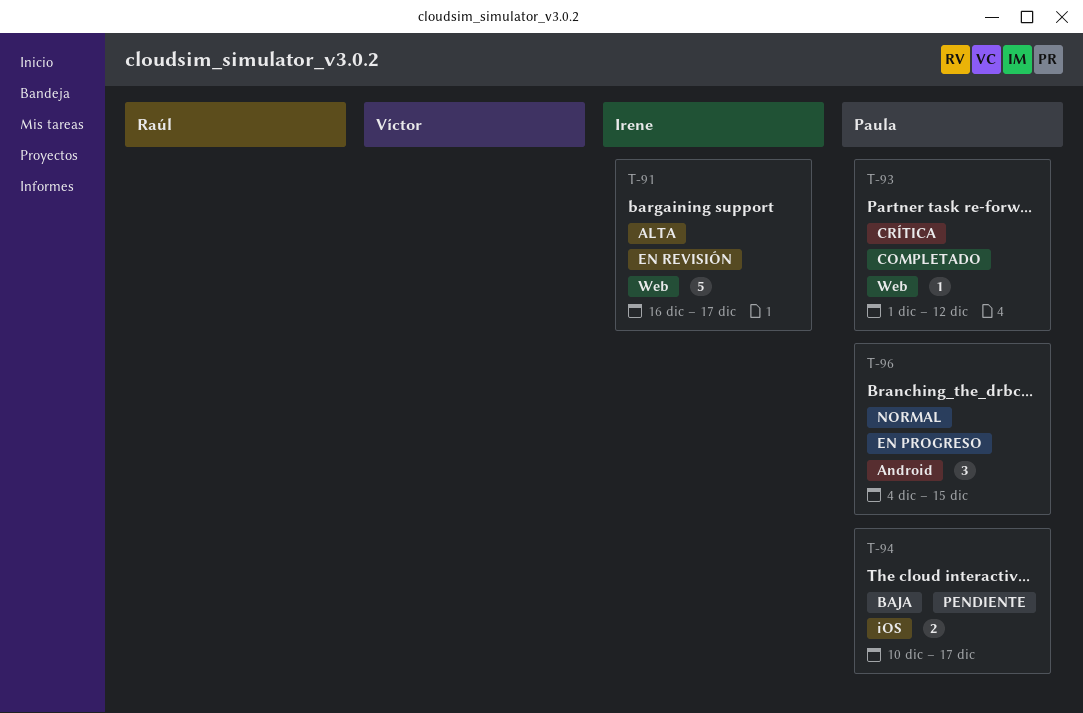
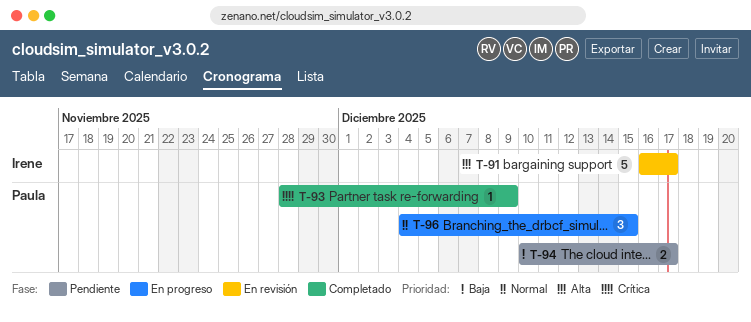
T-93, start: Dec 1 -> Nov 28
T-93, due: Dec 12 -> Dec 9

